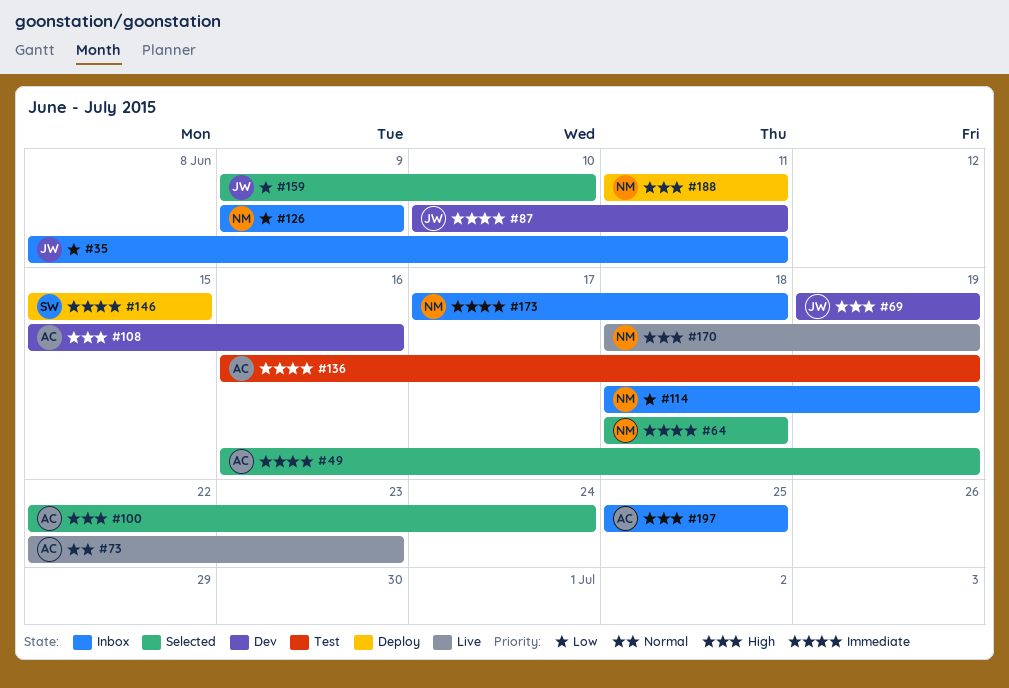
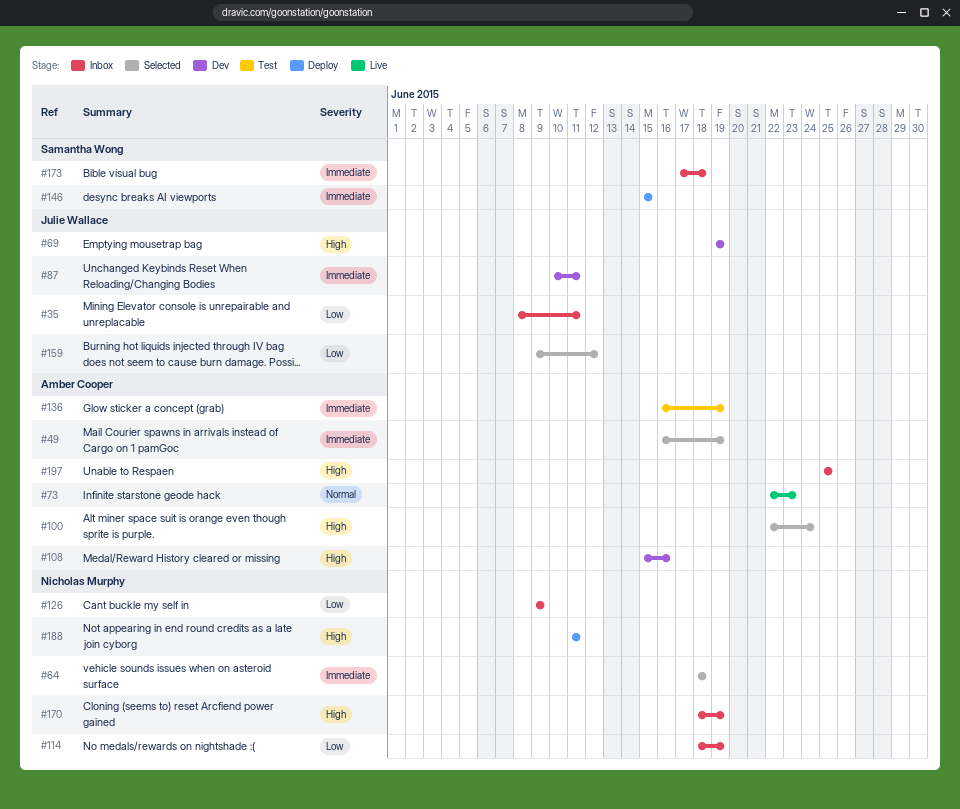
#159, due: Jun 10 -> Jun 12
#170, status: Live -> Inbox
#173, owner: Nicholas Murphy -> Samantha Wong

